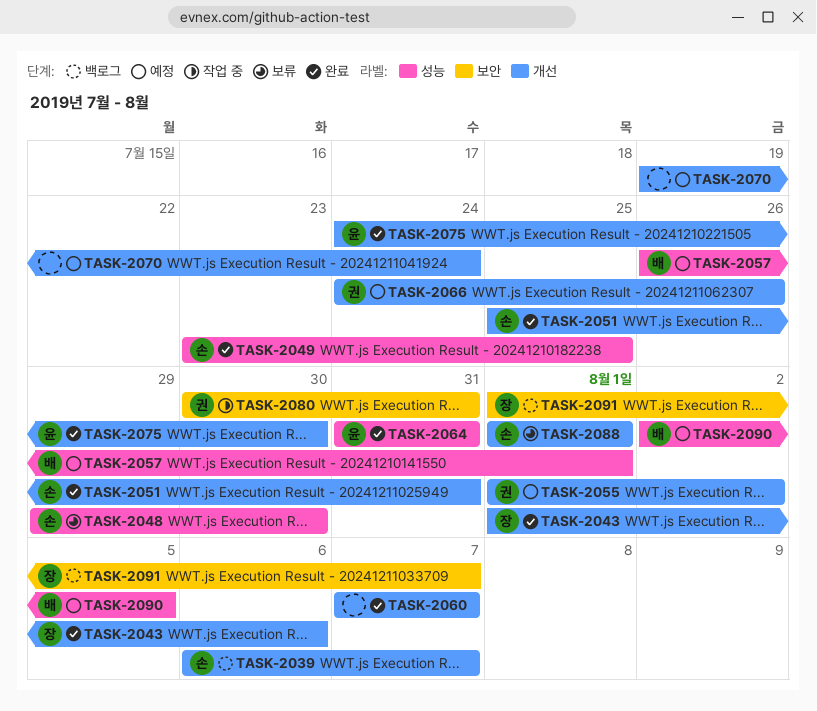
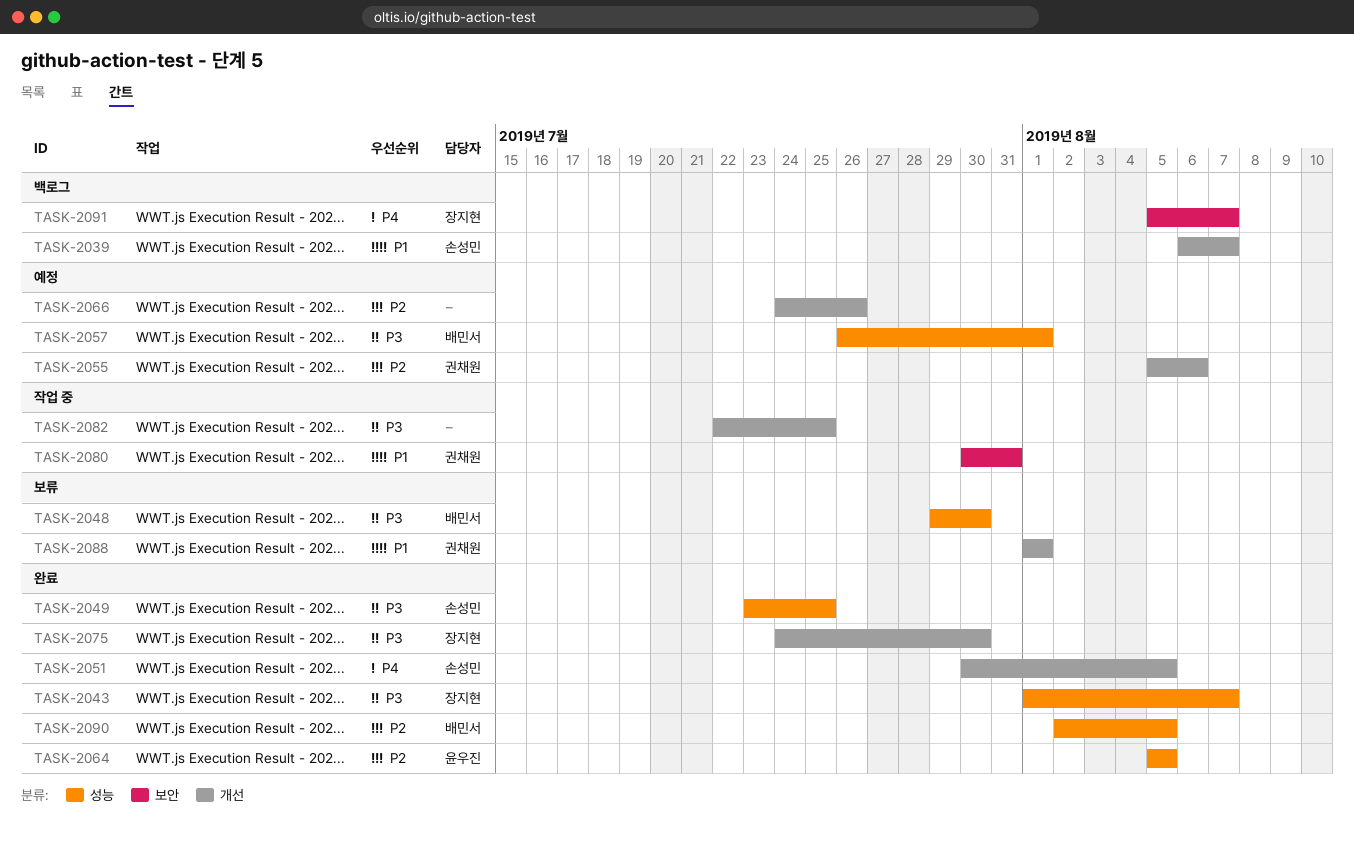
TASK-2043, label: 개선 -> 성능
TASK-2043, due: Aug 6 -> Aug 7
TASK-2048, owner: 손성민 -> 배민서
TASK-2051, start: Jul 25 -> Jul 30
TASK-2051, due: Jul 31 -> Aug 5
TASK-2055, start: Aug 1 -> Aug 5
TASK-2055, due: Aug 2 -> Aug 6
TASK-2060: present -> none
TASK-2064, start: Jul 31 -> Aug 5
TASK-2064, due: Jul 31 -> Aug 5
TASK-2066, owner: 권채원 -> none
TASK-2070: present -> none
TASK-2075, owner: 윤우진 -> 장지현
TASK-2082: none -> present
TASK-2088, owner: 손성민 -> 권채원
TASK-2090, status: 예정 -> 완료
TASK-2091, start: Aug 1 -> Aug 5

